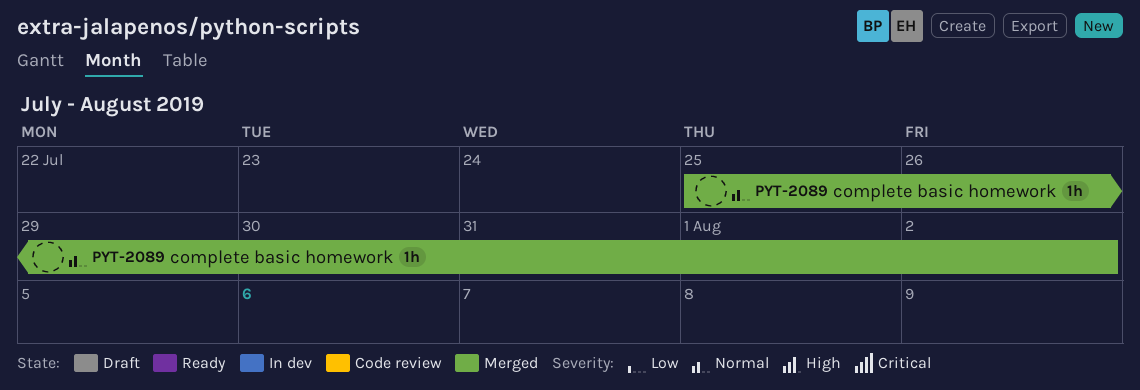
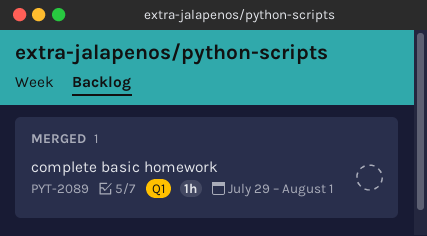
PYT-2089, start: Jul 25 -> Jul 29
PYT-2089, due: Aug 2 -> Aug 1

